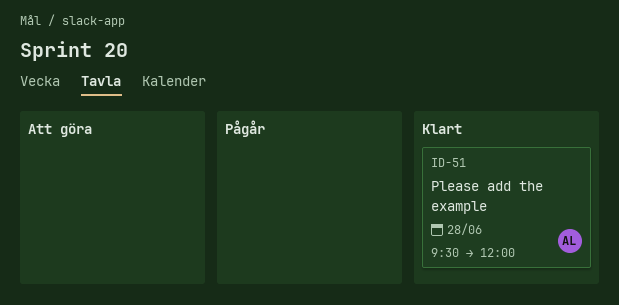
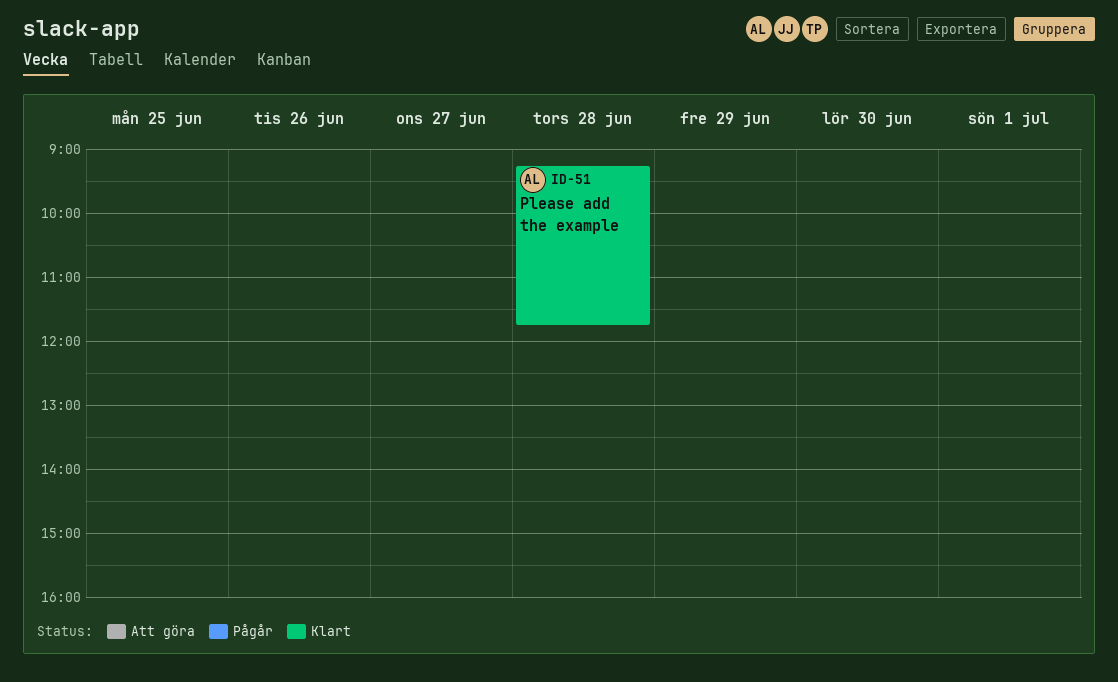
ID-51, begins: 09:30 -> 09:15
ID-51, ends: 12:00 -> 11:45

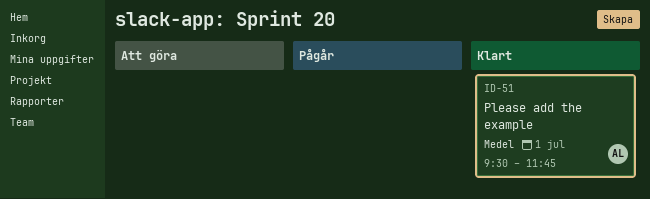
ID-51, day: Jun 28 -> Jul 1
ID-51, begins: 09:15 -> 09:30

